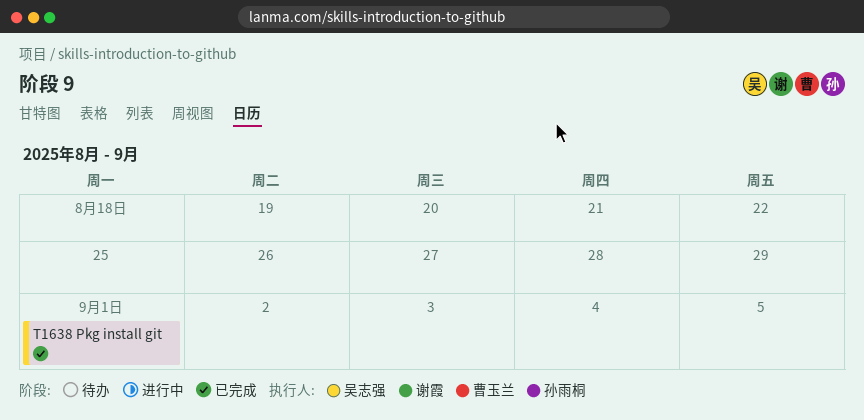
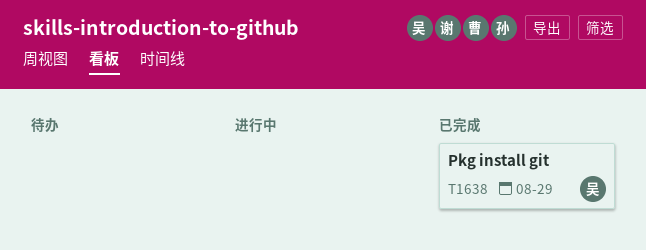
T1638, due: Sep 1 -> Aug 29

